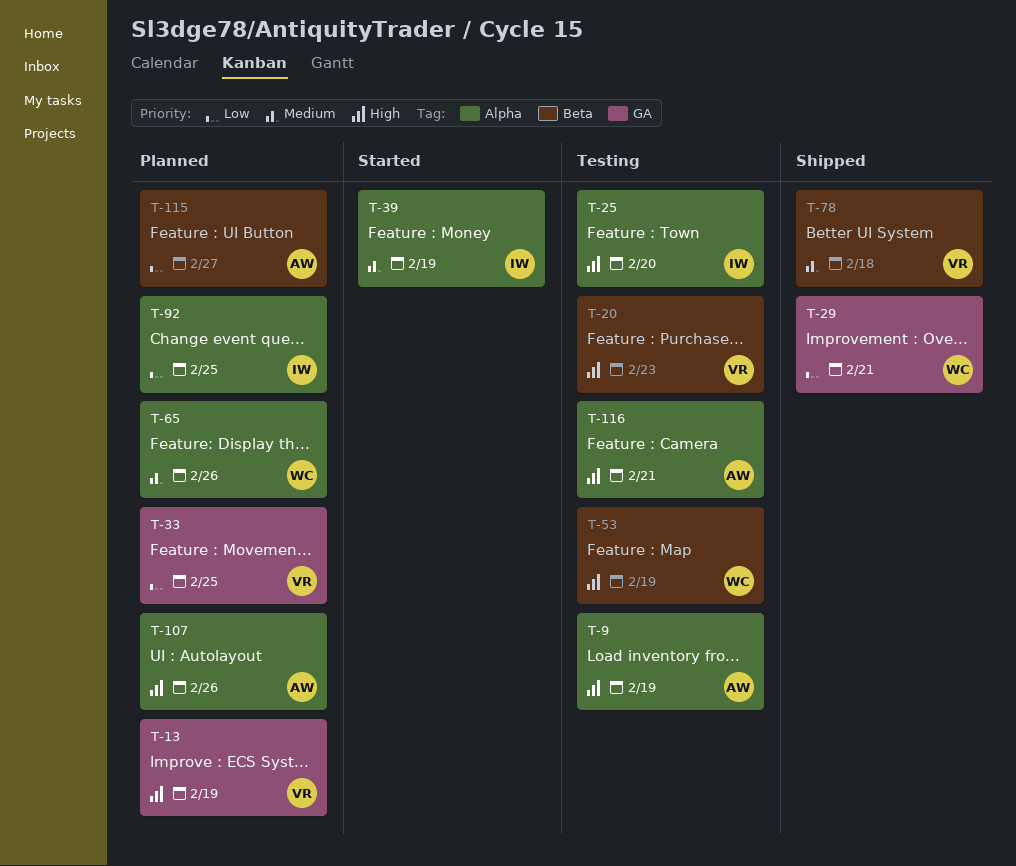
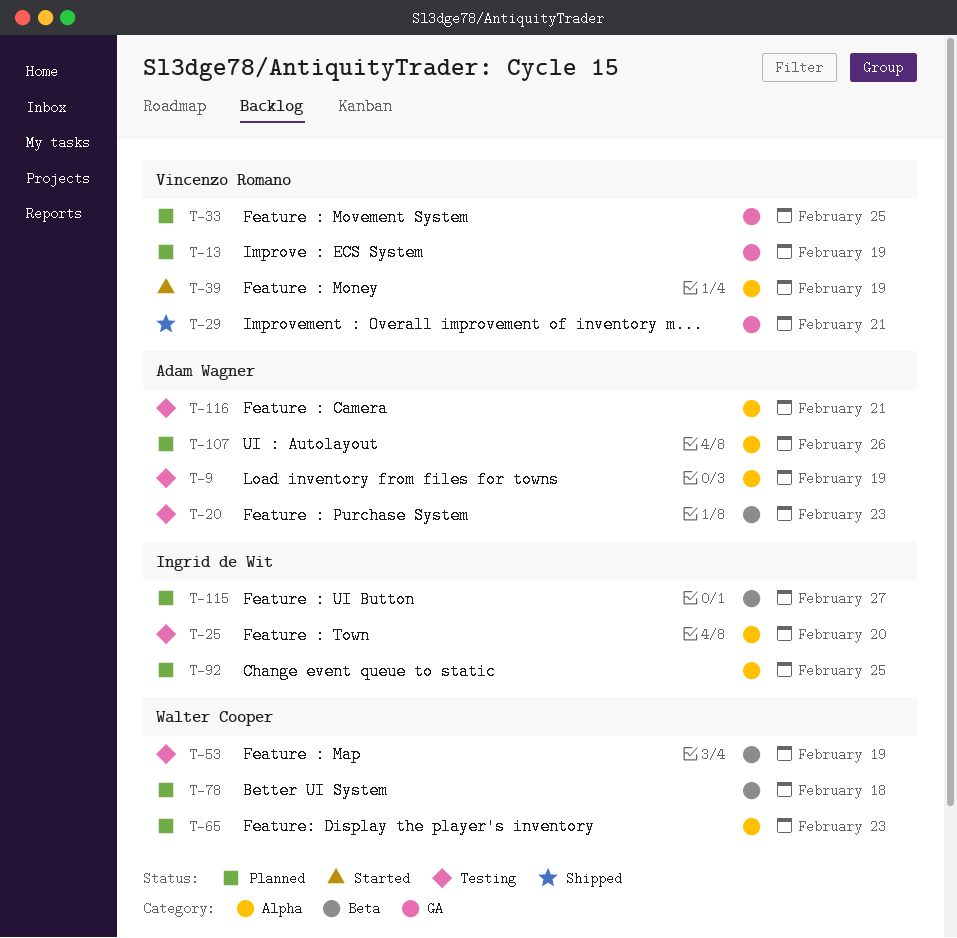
T-20, owner: Vincenzo Romano -> Adam Wagner
T-29, owner: Walter Cooper -> Vincenzo Romano
T-39, owner: Ingrid de Wit -> Vincenzo Romano
T-65, due: Feb 26 -> Feb 23
T-78, status: Shipped -> Planned
T-78, owner: Vincenzo Romano -> Walter Cooper
T-115, owner: Adam Wagner -> Ingrid de Wit

